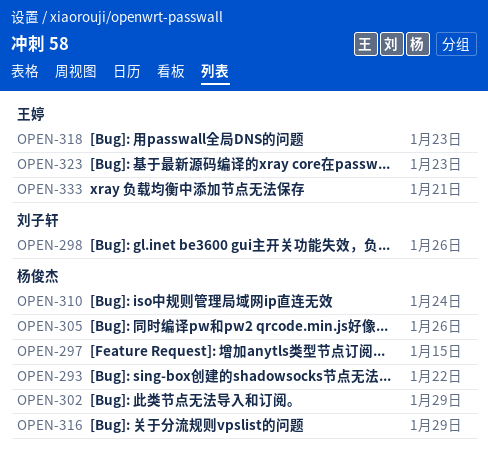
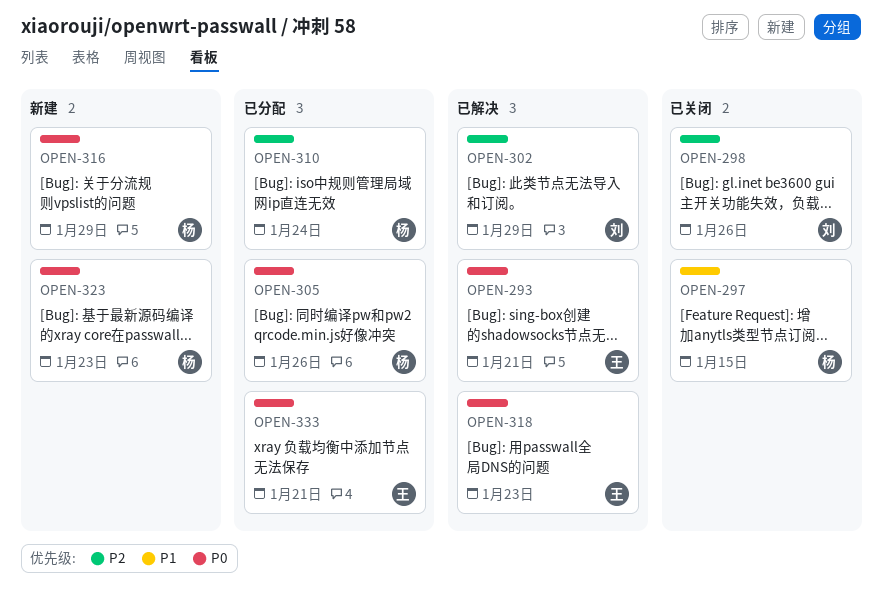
OPEN-293, owner: 杨俊杰 -> 王婷
OPEN-293, due: Jan 22 -> Jan 21
OPEN-302, owner: 杨俊杰 -> 刘子轩
OPEN-323, owner: 王婷 -> 杨俊杰

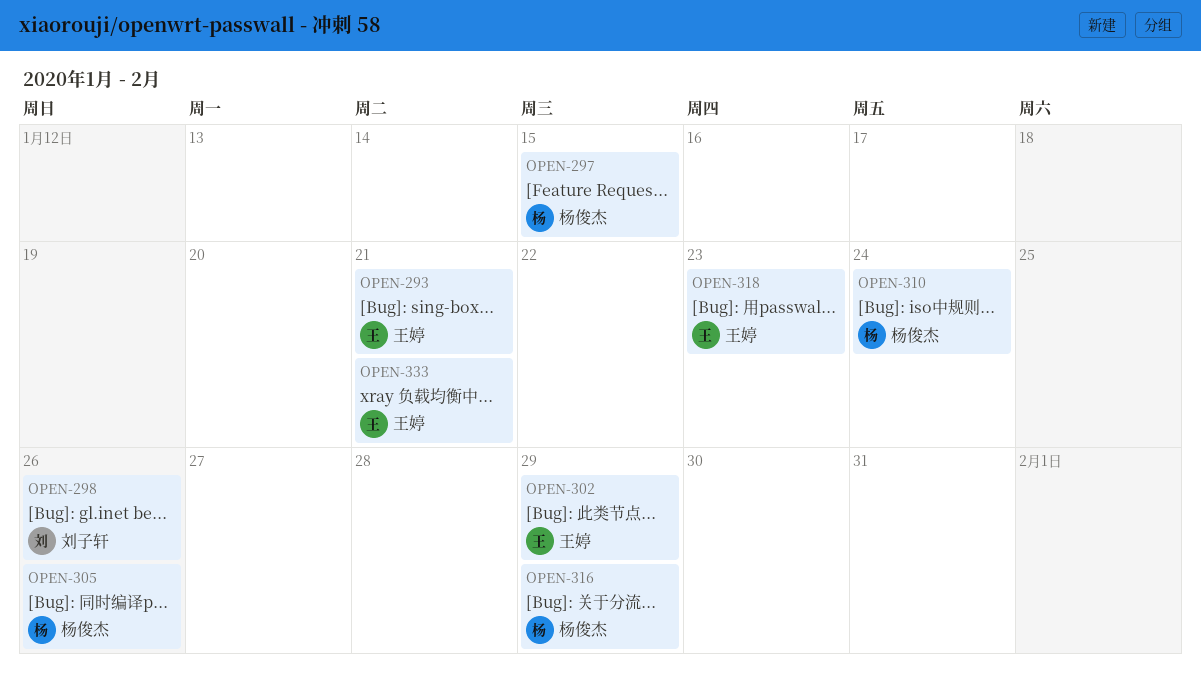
OPEN-302, owner: 刘子轩 -> 王婷
OPEN-323: present -> none

